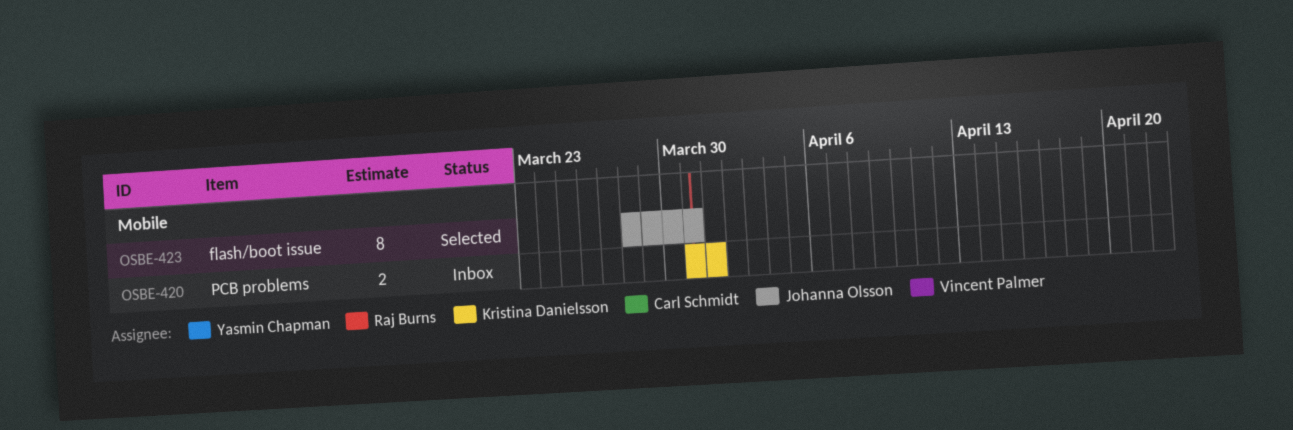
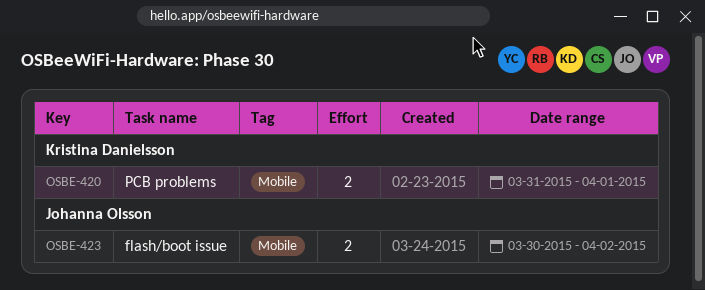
OSBE-423, estimate: 8 -> 2
OSBE-423, start: Mar 28 -> Mar 30
OSBE-423, due: Mar 31 -> Apr 2

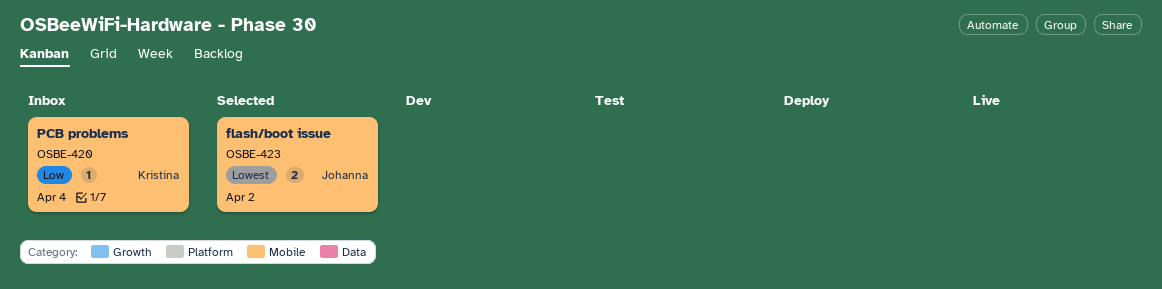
OSBE-420, estimate: 2 -> 1
OSBE-420, due: Apr 1 -> Apr 4

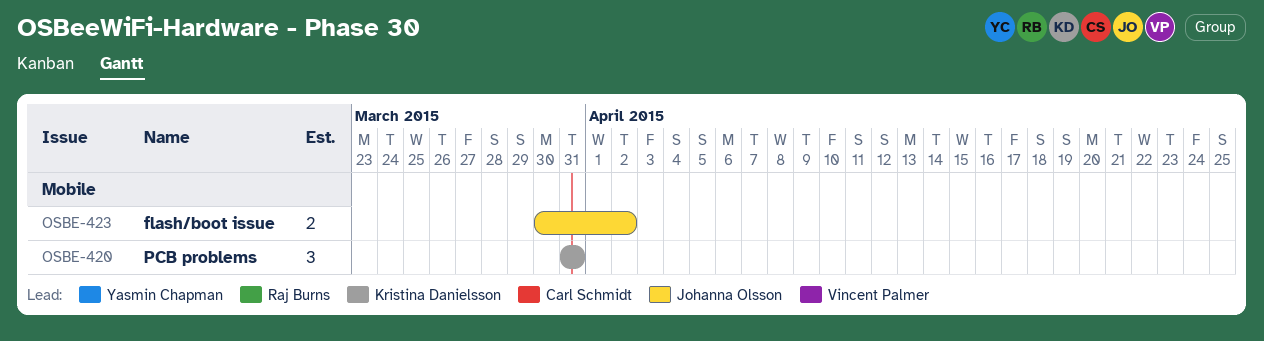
OSBE-420, estimate: 1 -> 3
OSBE-420, due: Apr 4 -> Mar 31

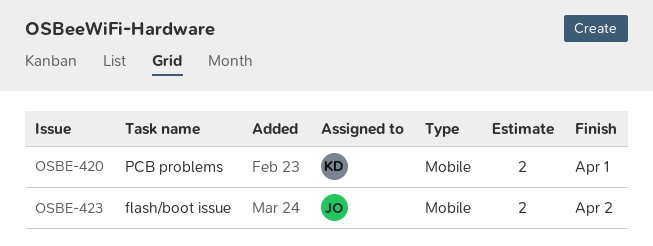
OSBE-420, estimate: 3 -> 2
OSBE-420, due: Mar 31 -> Apr 1

